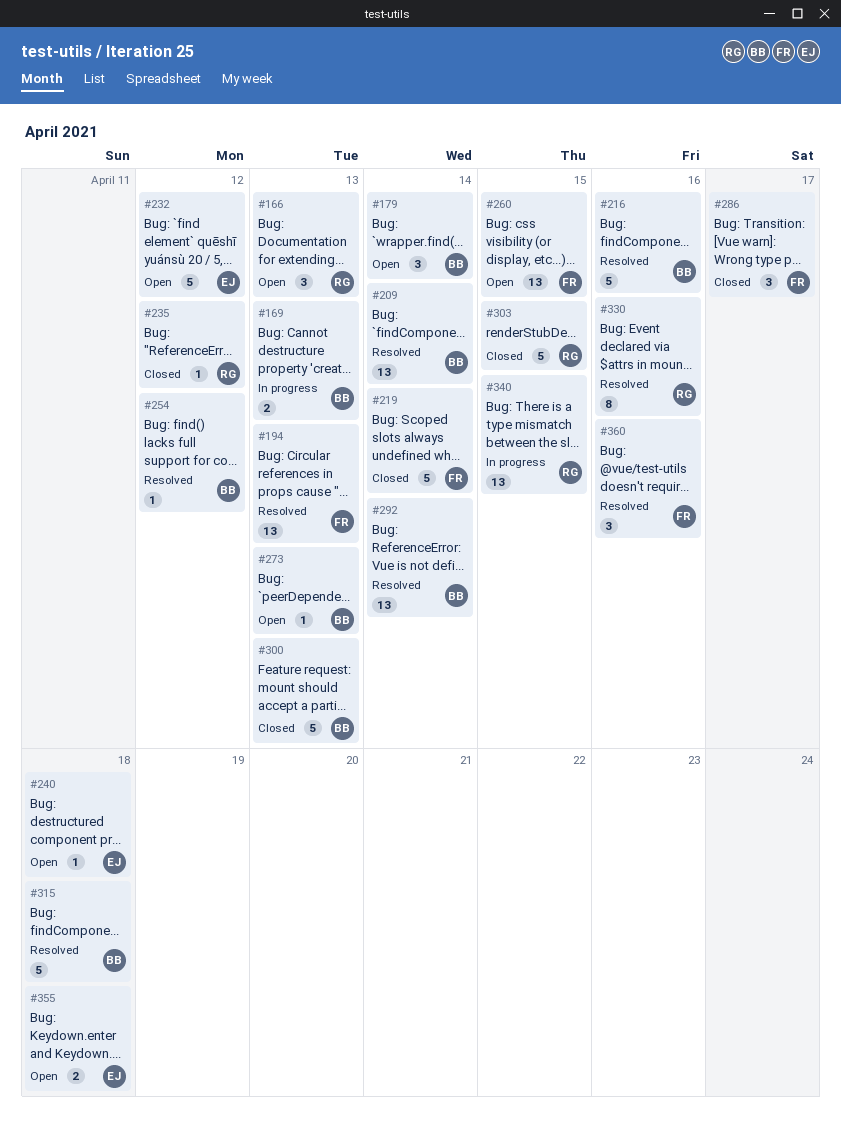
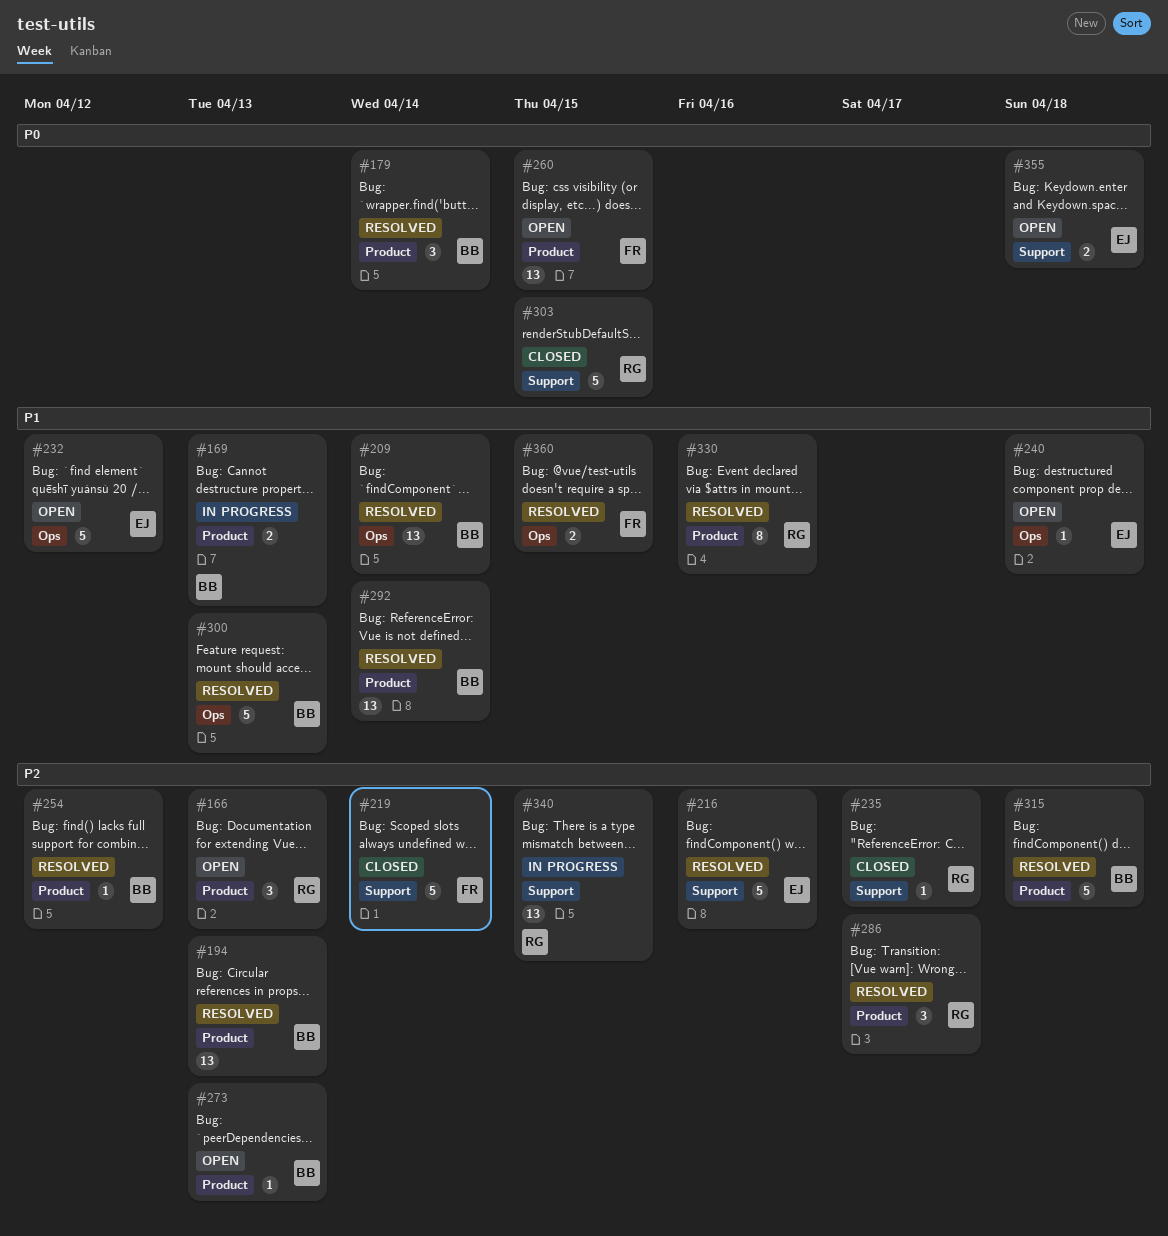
#179, status: Open -> Resolved
#194, owner: FR -> BB
#216, owner: BB -> EJ
#235, due: Apr 12 -> Apr 17
#286, status: Closed -> Resolved
#286, owner: FR -> RG
#300, status: Closed -> Resolved
#360, estimate: 3 -> 2
#360, due: Apr 16 -> Apr 15

